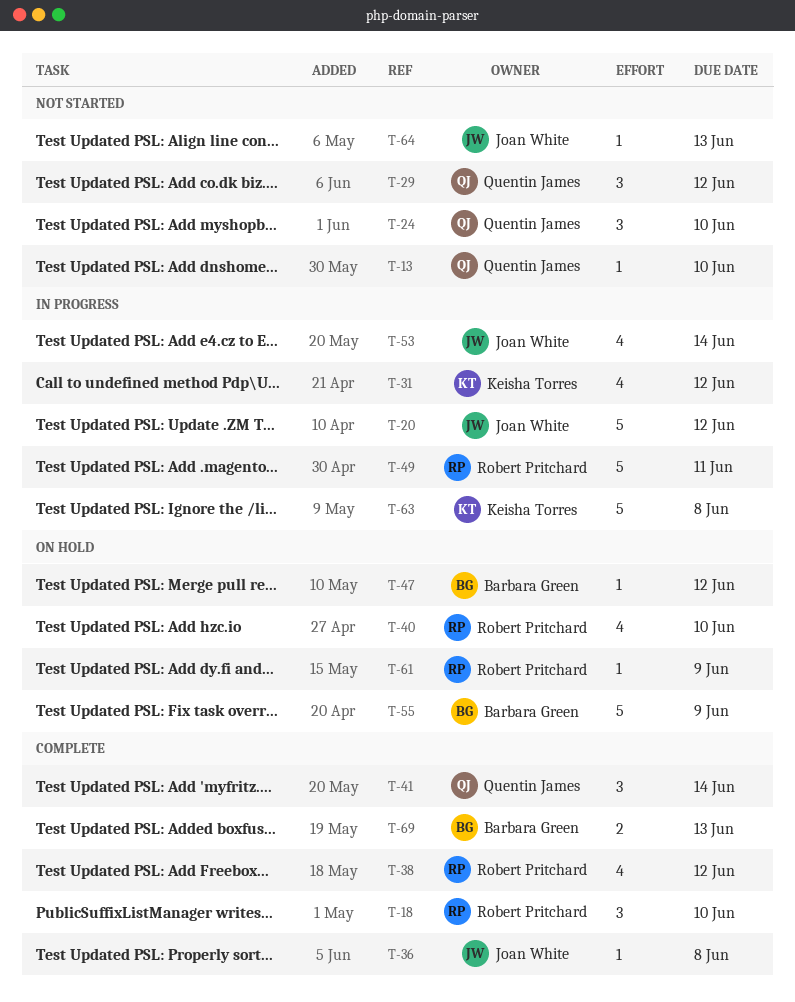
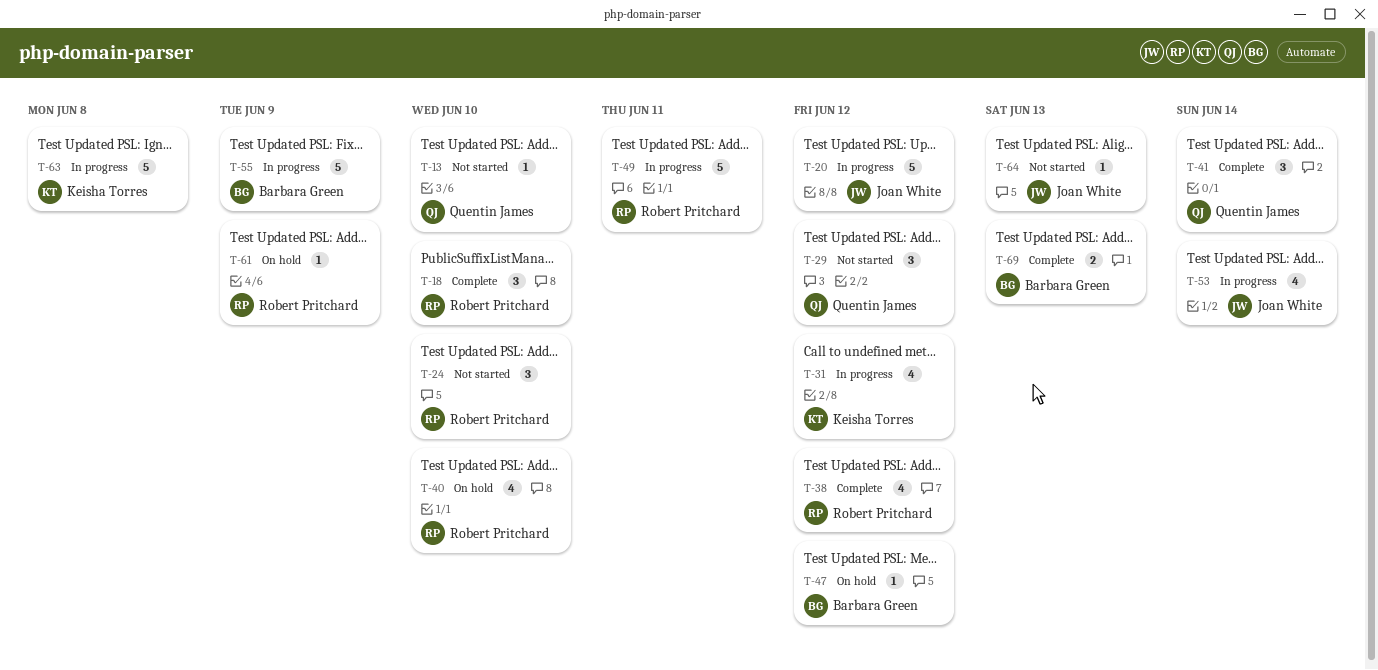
T-24, owner: Quentin James -> Robert Pritchard
T-36: present -> none
T-55, status: On hold -> In progress

